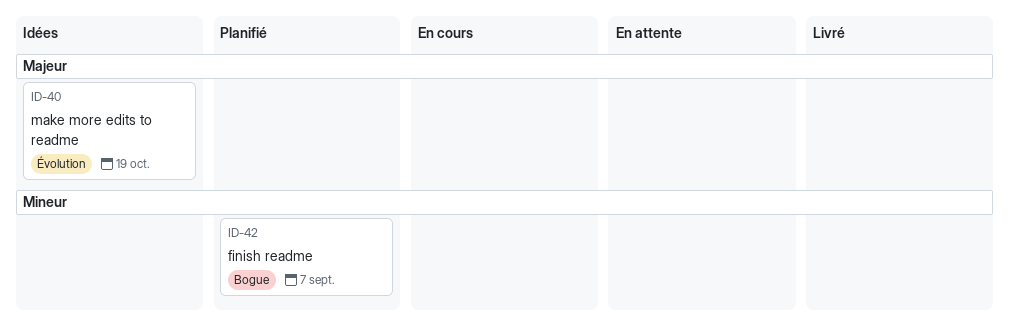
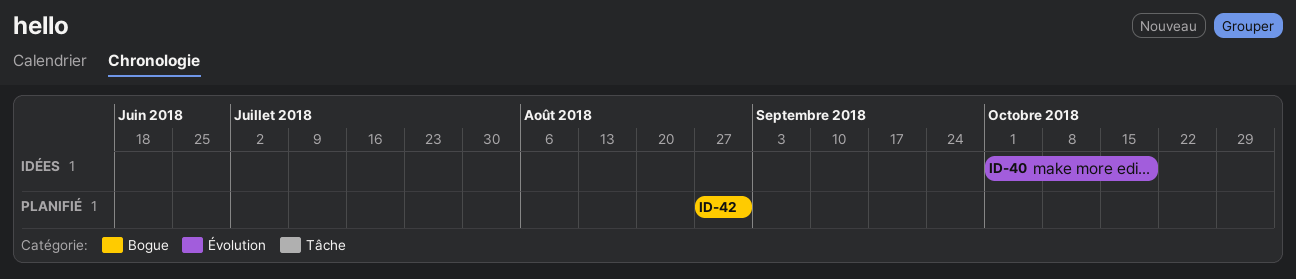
ID-42, due: Sep 7 -> Aug 31

